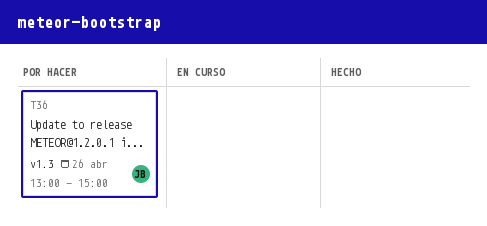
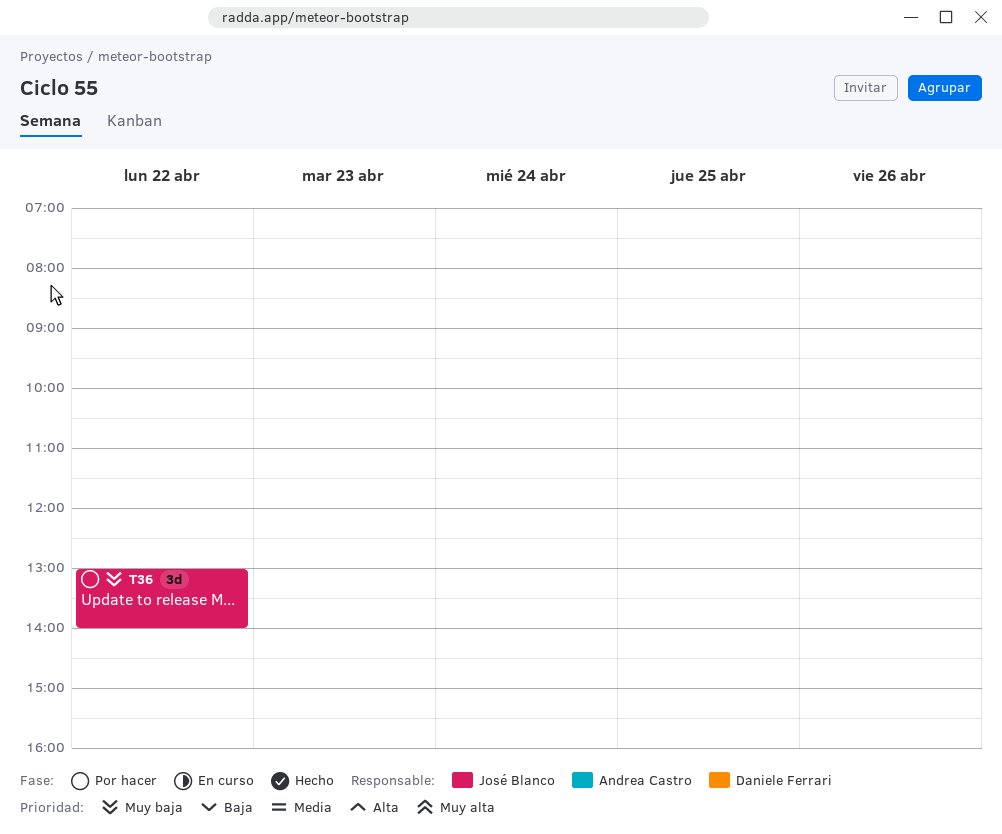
T36, day: Apr 26 -> Apr 22
T36, ends: 15:00 -> 14:00

